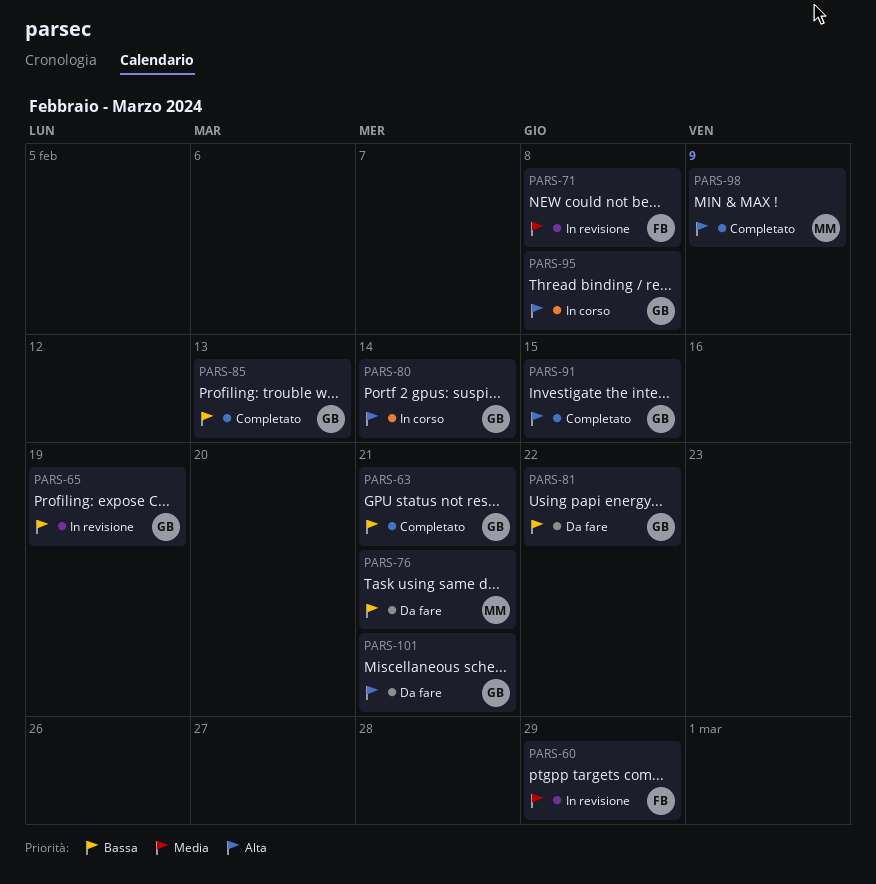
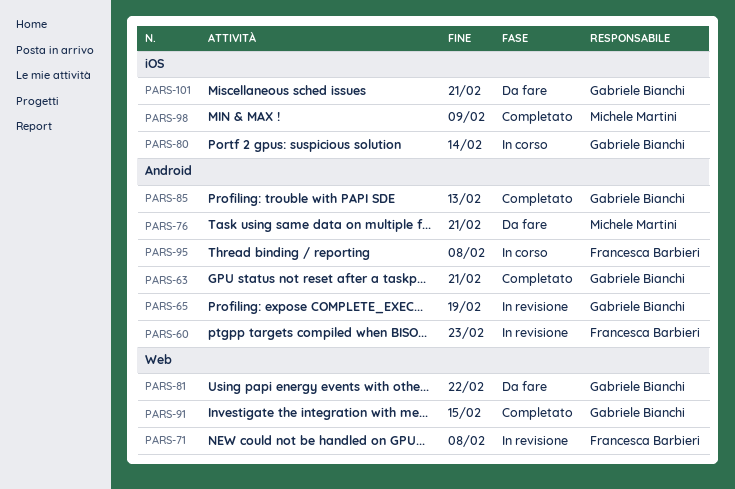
PARS-60, due: Feb 29 -> Feb 23
PARS-95, owner: Gabriele Bianchi -> Francesca Barbieri

